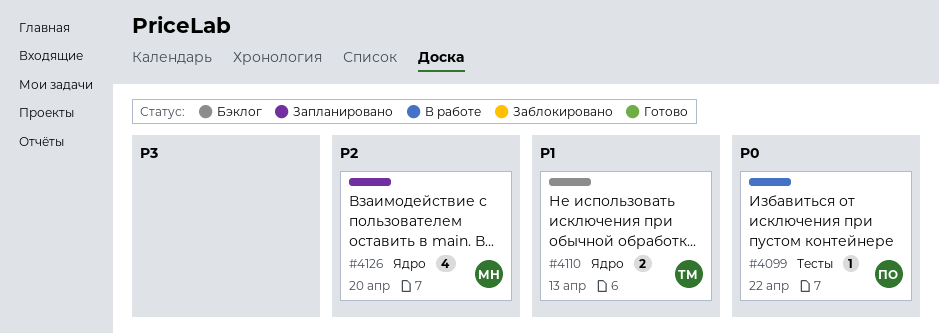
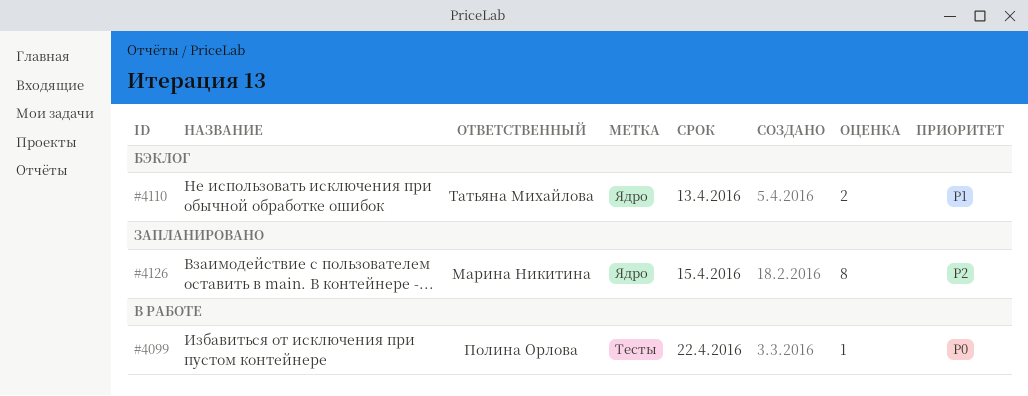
#4126, estimate: 4 -> 8
#4126, due: Apr 20 -> Apr 15

